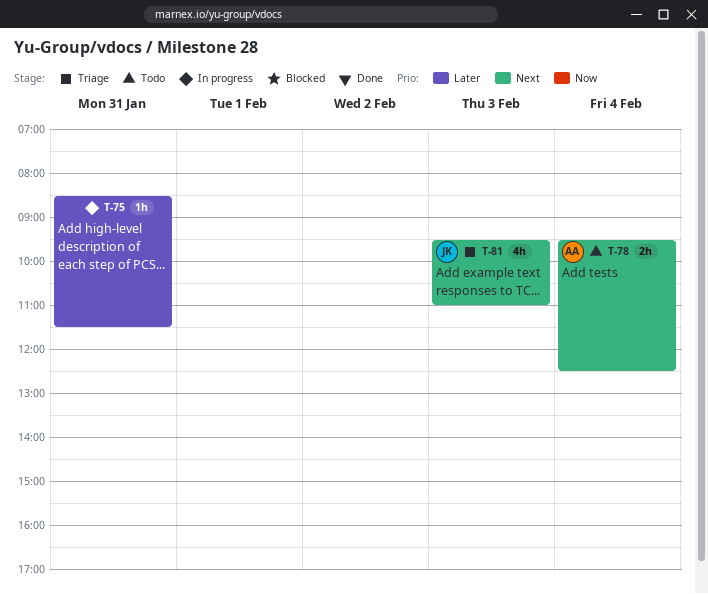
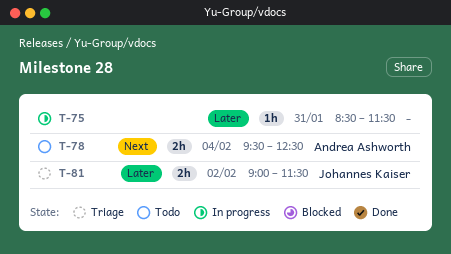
T-81, priority: Next -> Later
T-81, estimate: 4h -> 2h
T-81, day: Feb 3 -> Feb 2
T-81, begins: 09:30 -> 09:00
T-81, ends: 11:00 -> 11:30

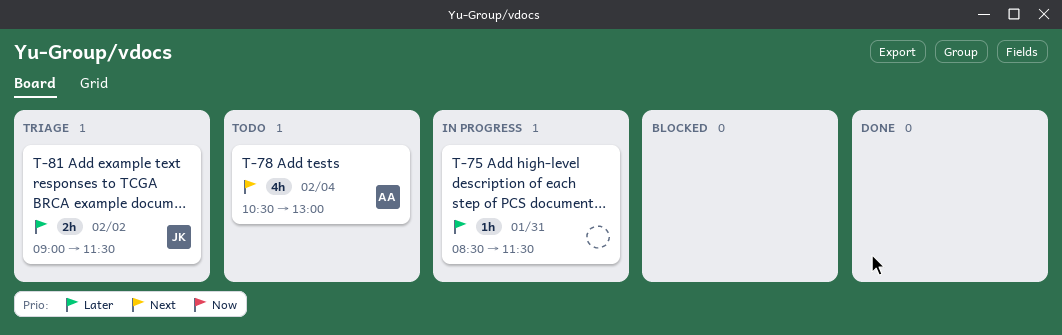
T-78, estimate: 2h -> 4h
T-78, begins: 09:30 -> 10:30
T-78, ends: 12:30 -> 13:00

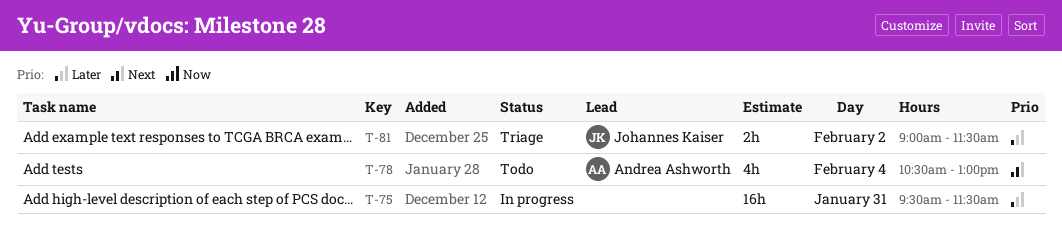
T-75, estimate: 1h -> 16h
T-75, begins: 08:30 -> 09:30

